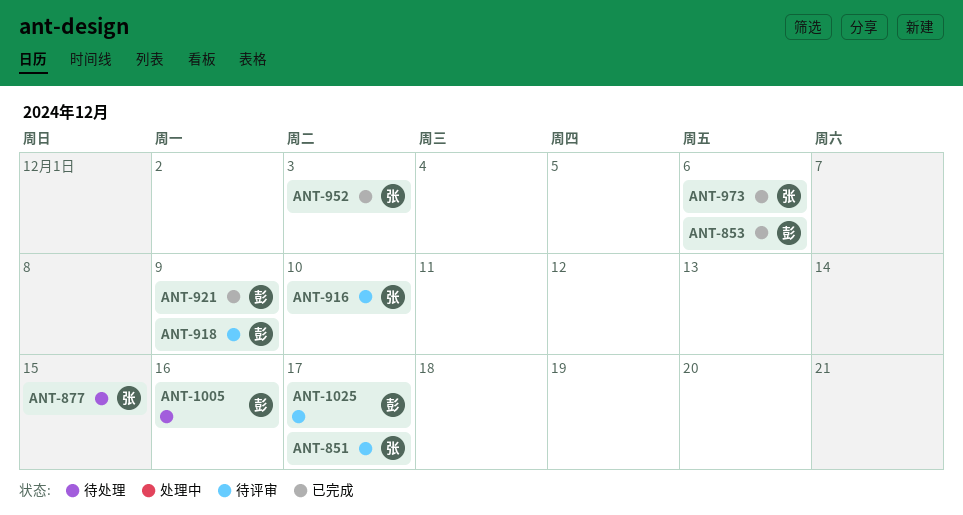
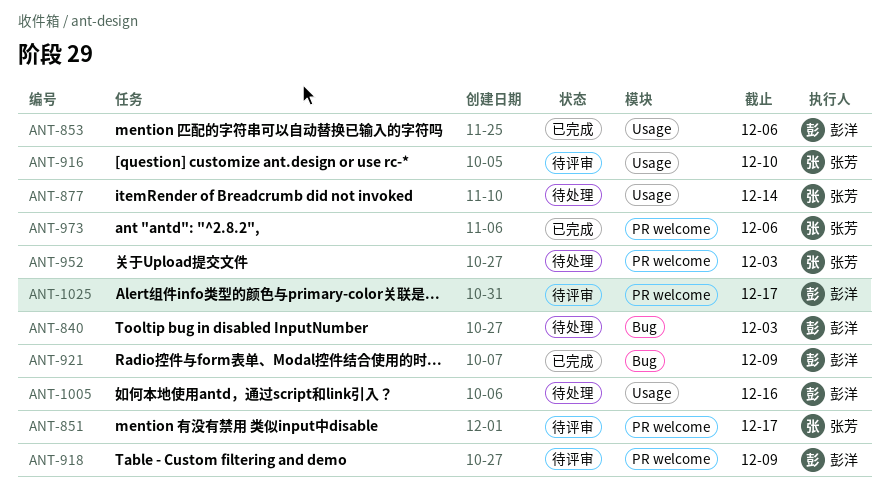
ANT-840: none -> present
ANT-877, due: Dec 15 -> Dec 14
ANT-952, status: 已完成 -> 待处理

